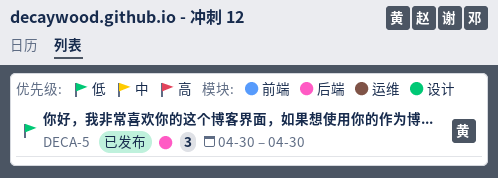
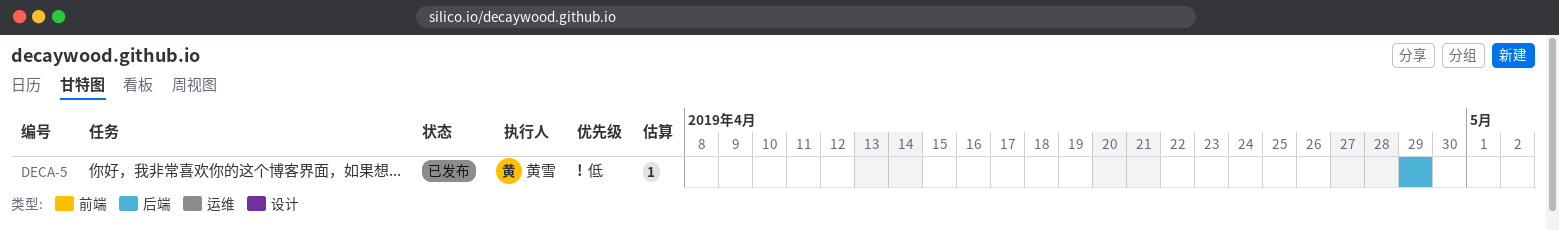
DECA-5, estimate: 3 -> 1
DECA-5, start: Apr 30 -> Apr 29
DECA-5, due: Apr 30 -> Apr 29

